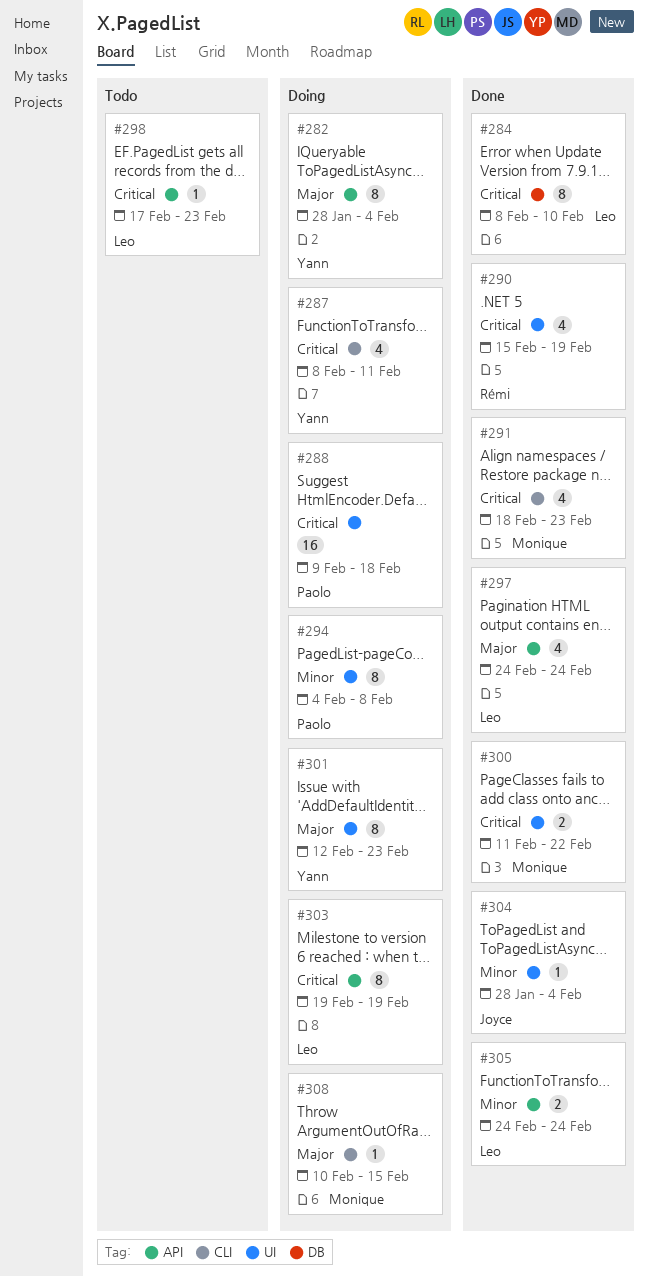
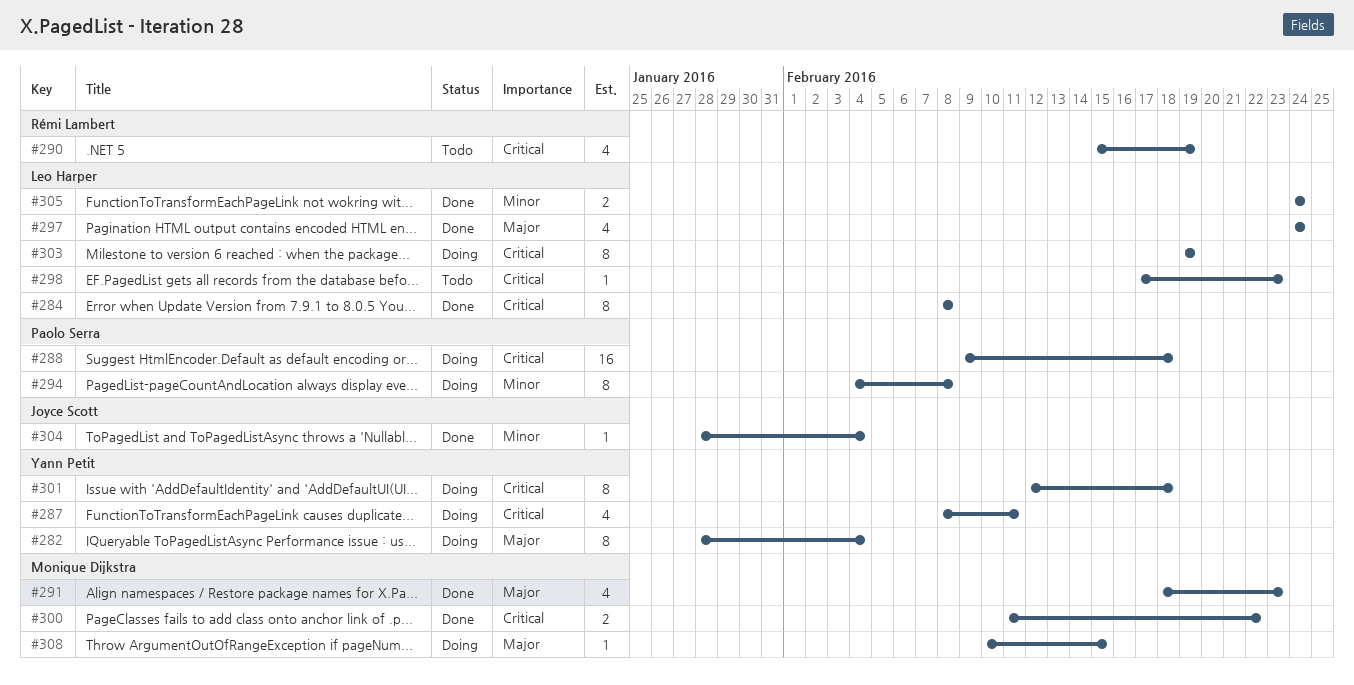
#284, due: Feb 10 -> Feb 8
#290, status: Done -> Todo
#291, priority: Critical -> Major
#301, priority: Major -> Critical
#301, due: Feb 23 -> Feb 18

